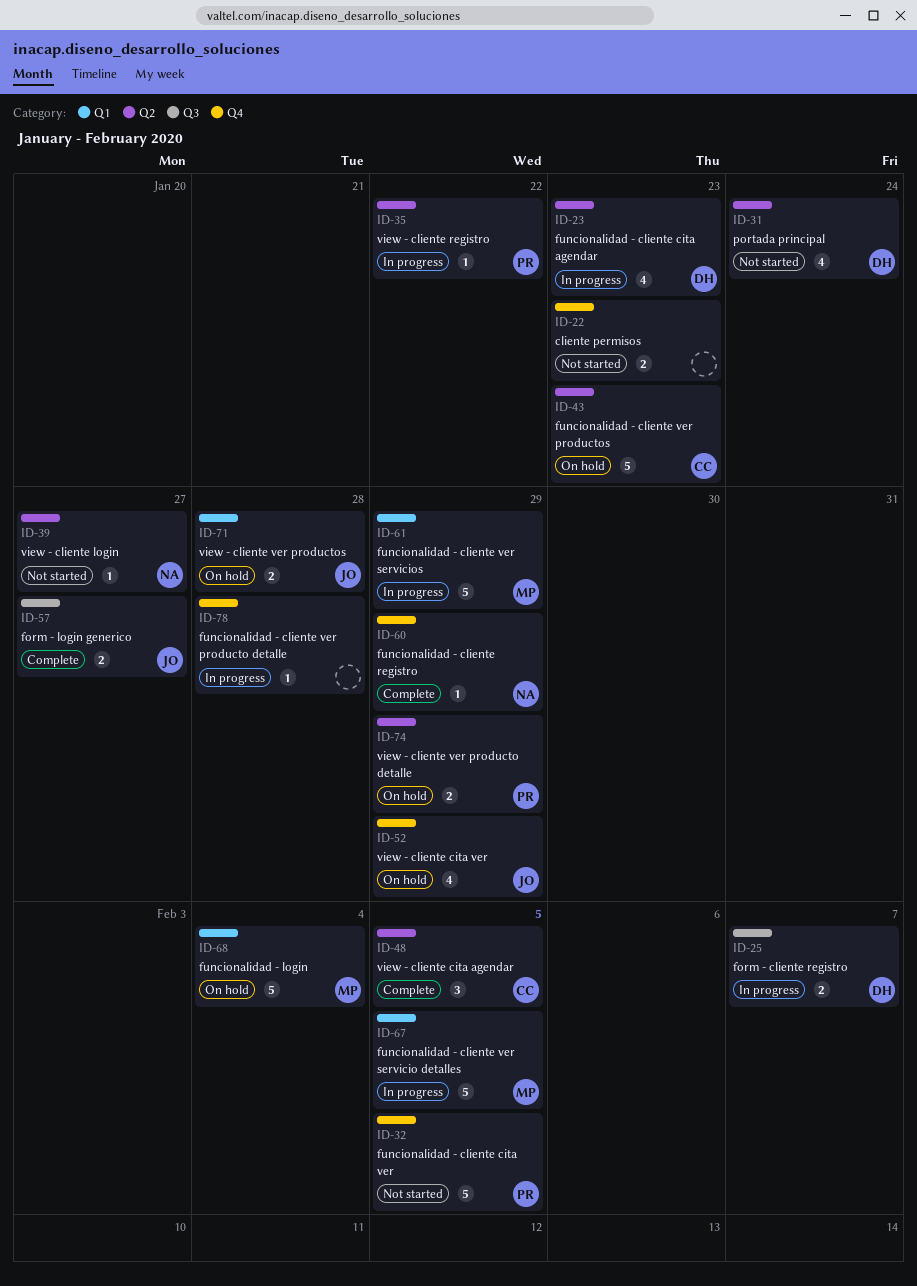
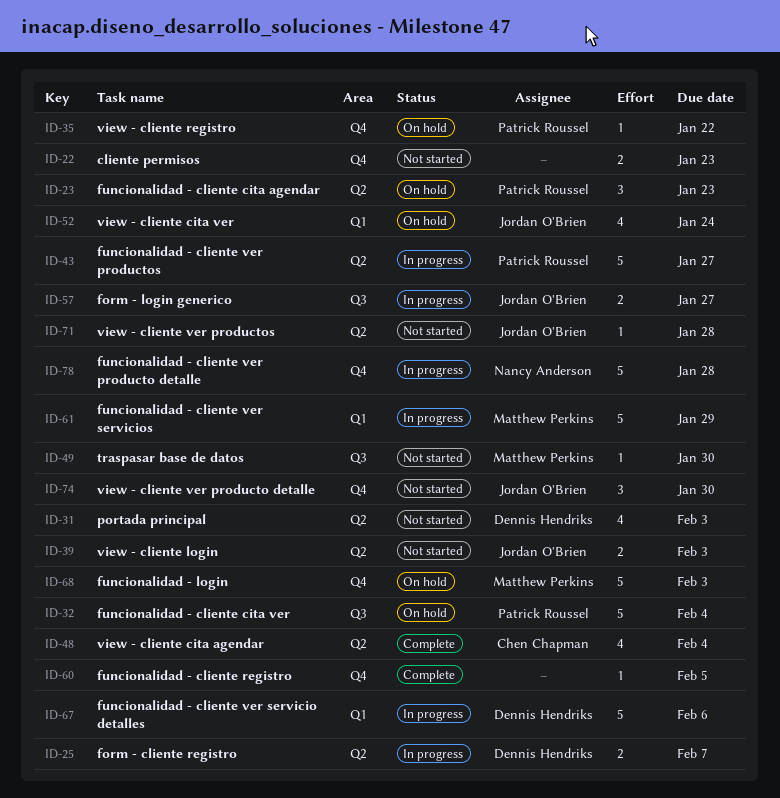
ID-23, status: In progress -> On hold
ID-23, owner: Dennis Hendriks -> Patrick Roussel
ID-23, estimate: 4 -> 3
ID-25, label: Q3 -> Q2
ID-31, due: Jan 24 -> Feb 3
ID-32, status: Not started -> On hold
ID-32, label: Q4 -> Q3
ID-32, due: Feb 5 -> Feb 4
ID-35, status: In progress -> On hold
ID-35, label: Q2 -> Q4
ID-39, owner: Nancy Anderson -> Jordan O'Brien
ID-39, estimate: 1 -> 2
ID-39, due: Jan 27 -> Feb 3
ID-43, status: On hold -> In progress
ID-43, owner: Chen Chapman -> Patrick Roussel
ID-43, due: Jan 23 -> Jan 27
ID-48, estimate: 3 -> 4
ID-48, due: Feb 5 -> Feb 4
ID-49: none -> present
ID-52, label: Q4 -> Q1
ID-52, due: Jan 29 -> Jan 24
ID-57, status: Complete -> In progress
ID-60, owner: Nancy Anderson -> none
ID-60, due: Jan 29 -> Feb 5
ID-67, owner: Matthew Perkins -> Dennis Hendriks
ID-67, due: Feb 5 -> Feb 6
ID-68, label: Q1 -> Q4
ID-68, due: Feb 4 -> Feb 3
ID-71, status: On hold -> Not started
ID-71, label: Q1 -> Q2
ID-71, estimate: 2 -> 1
ID-74, status: On hold -> Not started
ID-74, owner: Patrick Roussel -> Jordan O'Brien
ID-74, label: Q2 -> Q4
ID-74, estimate: 2 -> 3
ID-74, due: Jan 29 -> Jan 30
ID-78, owner: none -> Nancy Anderson
ID-78, estimate: 1 -> 5

